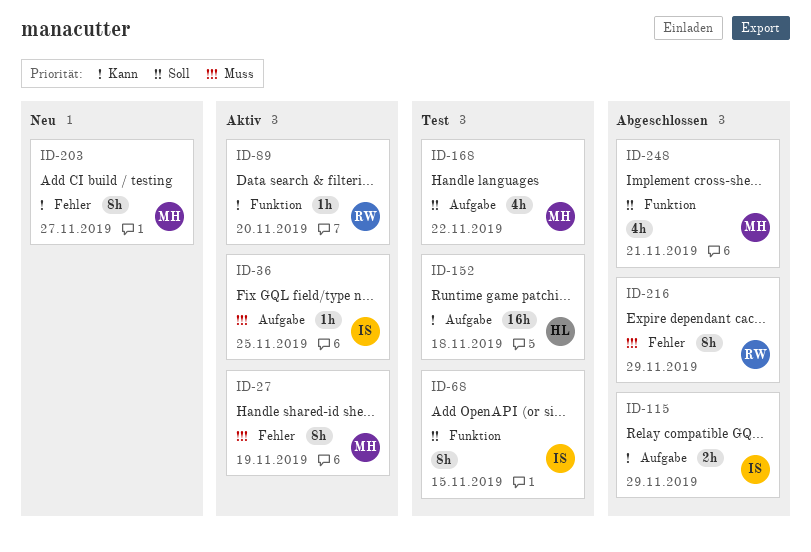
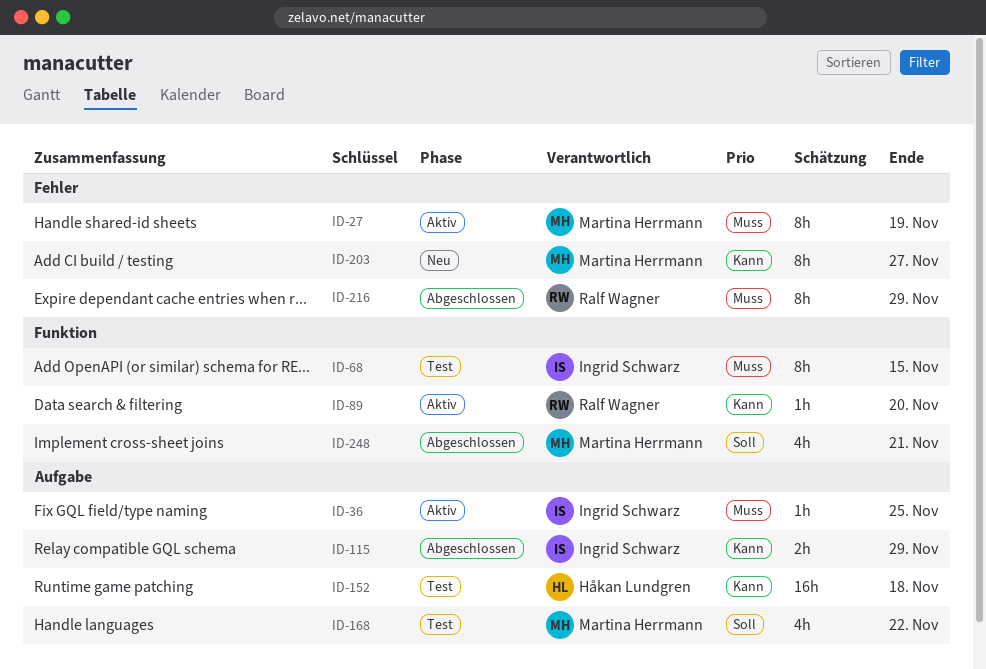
ID-68, priority: Soll -> Muss

